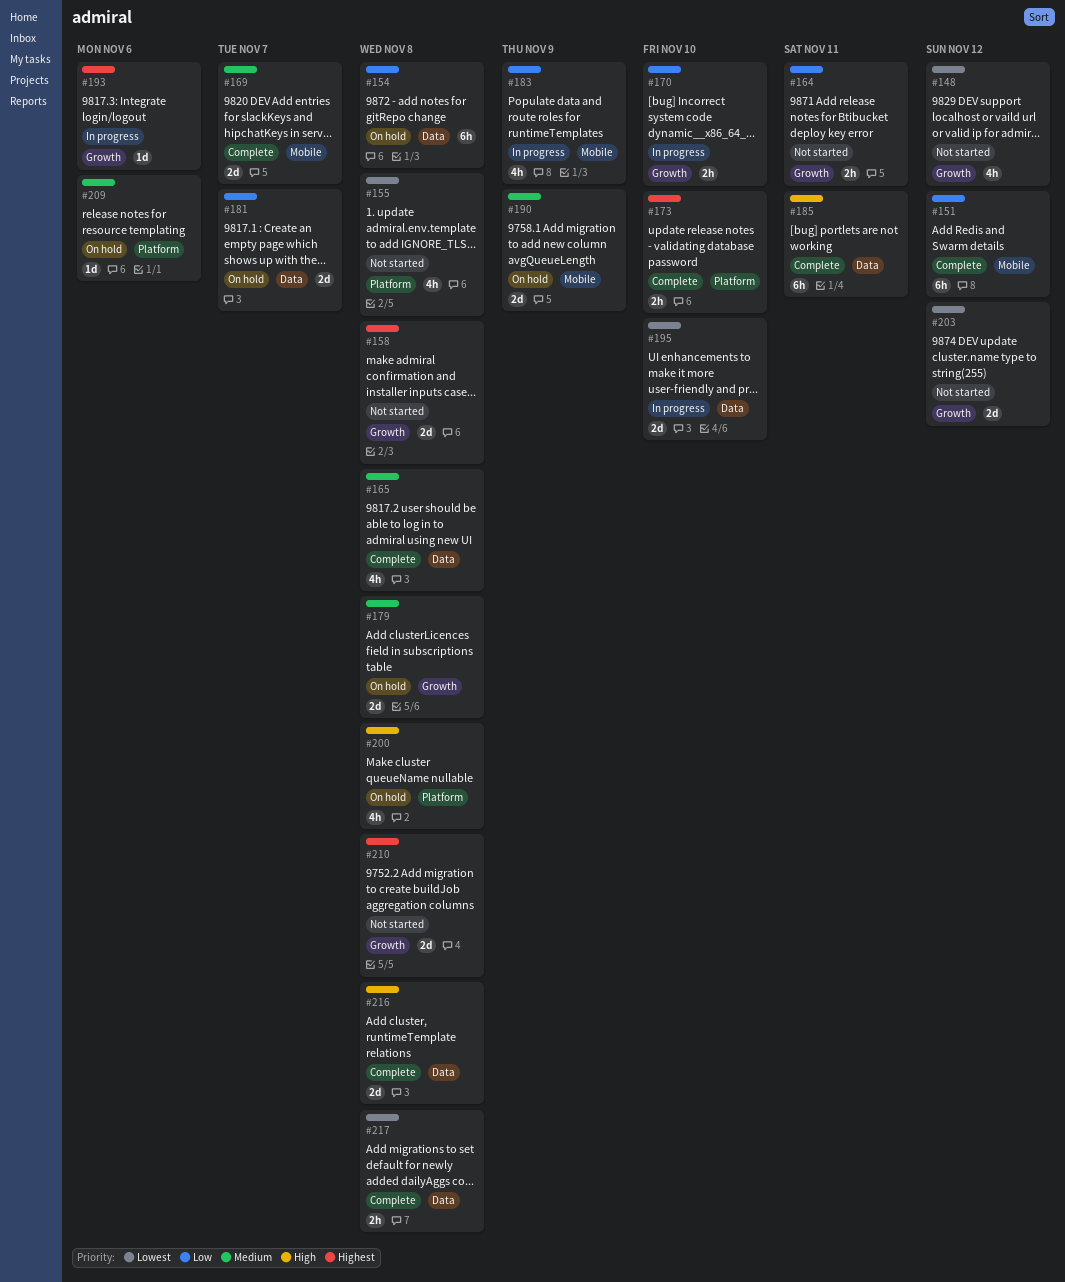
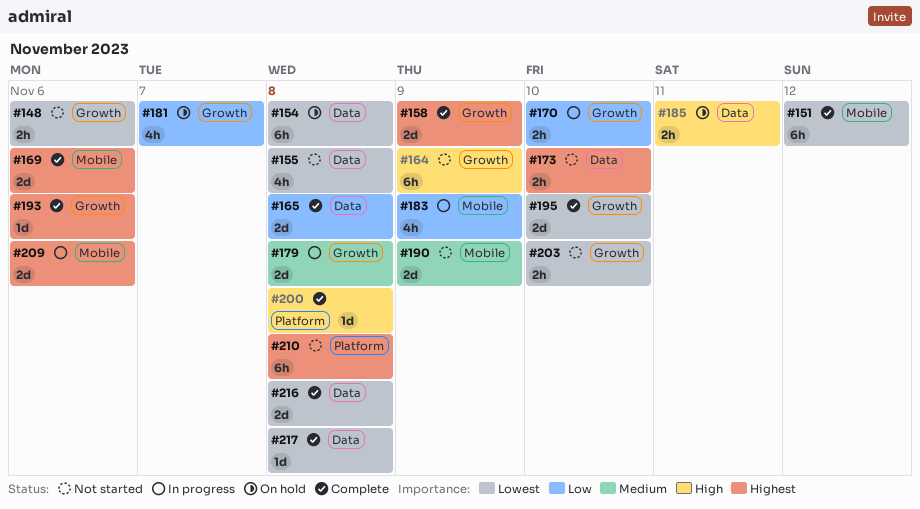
#148, estimate: 4h -> 2h
#148, due: Nov 12 -> Nov 6
#151, priority: Low -> Lowest
#154, priority: Low -> Lowest
#155, label: Platform -> Data
#158, status: Not started -> Complete
#158, due: Nov 8 -> Nov 9
#164, priority: Low -> High
#164, estimate: 2h -> 6h
#164, due: Nov 11 -> Nov 9
#165, priority: Medium -> Low
#165, estimate: 4h -> 2d
#169, priority: Medium -> Highest
#169, due: Nov 7 -> Nov 6
#173, status: Complete -> Not started
#173, label: Platform -> Data
#179, status: On hold -> In progress
#181, label: Data -> Growth
#181, estimate: 2d -> 4h
#185, status: Complete -> On hold
#185, estimate: 6h -> 2h
#190, status: On hold -> Not started
#193, status: In progress -> Complete
#195, status: In progress -> Complete
#195, label: Data -> Growth
#200, status: On hold -> Complete
#200, estimate: 4h -> 1d
#203, estimate: 2d -> 2h
#203, due: Nov 12 -> Nov 10
#209, status: On hold -> In progress
#209, priority: Medium -> Highest
#209, label: Platform -> Mobile
#209, estimate: 1d -> 2d
#210, label: Growth -> Platform
#210, estimate: 2d -> 6h
#216, priority: High -> Lowest
#217, estimate: 2h -> 1d

